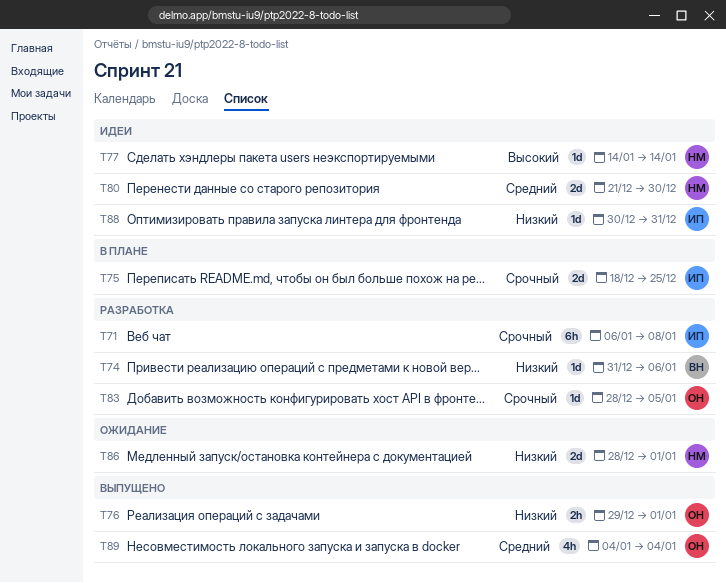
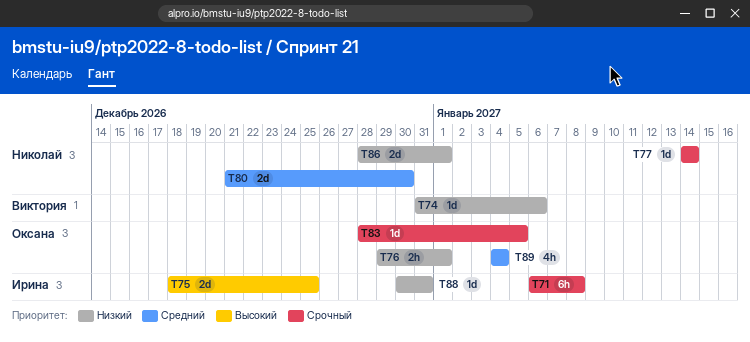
T75, priority: Срочный -> Высокий
T77, priority: Высокий -> Срочный

